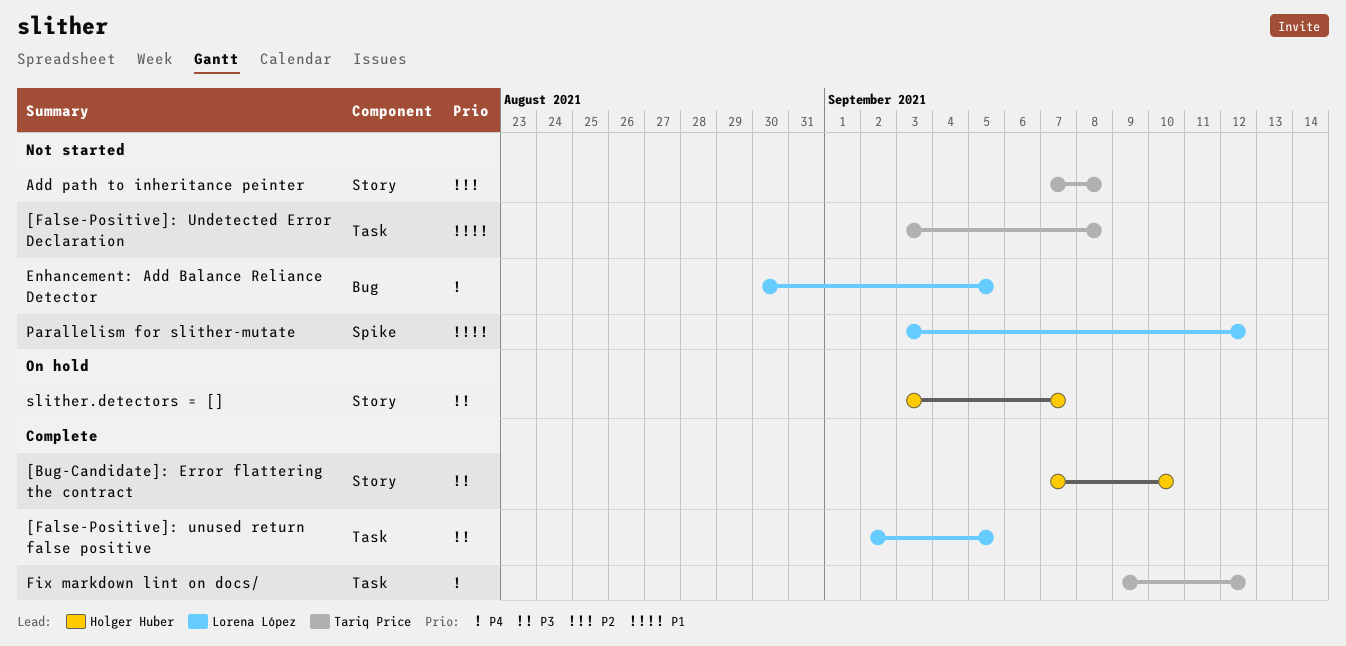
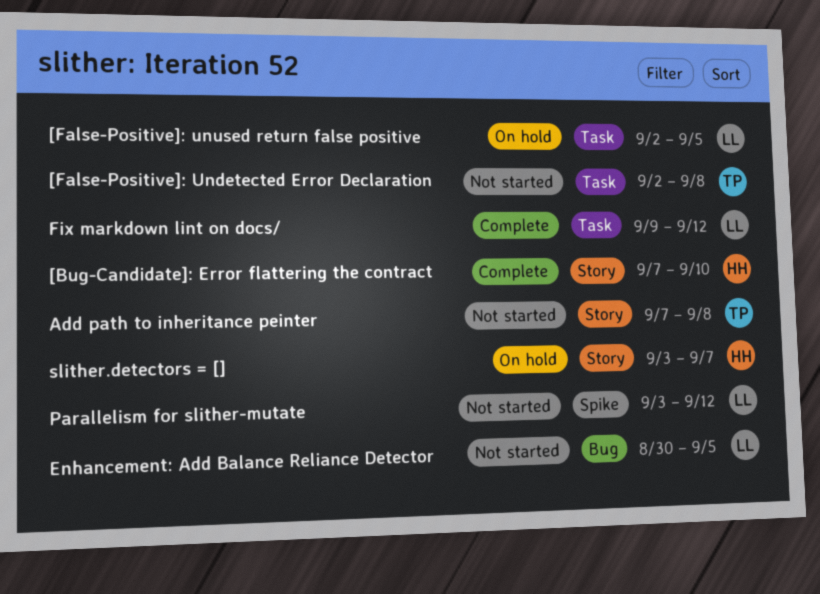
[False-Positive]: Undetected Error Declaration, start: Sep 3 -> Sep 2
[False-Positive]: unused return false positive, status: Complete -> On hold
Fix markdown lint on docs/, owner: Tariq Price -> Lorena López

